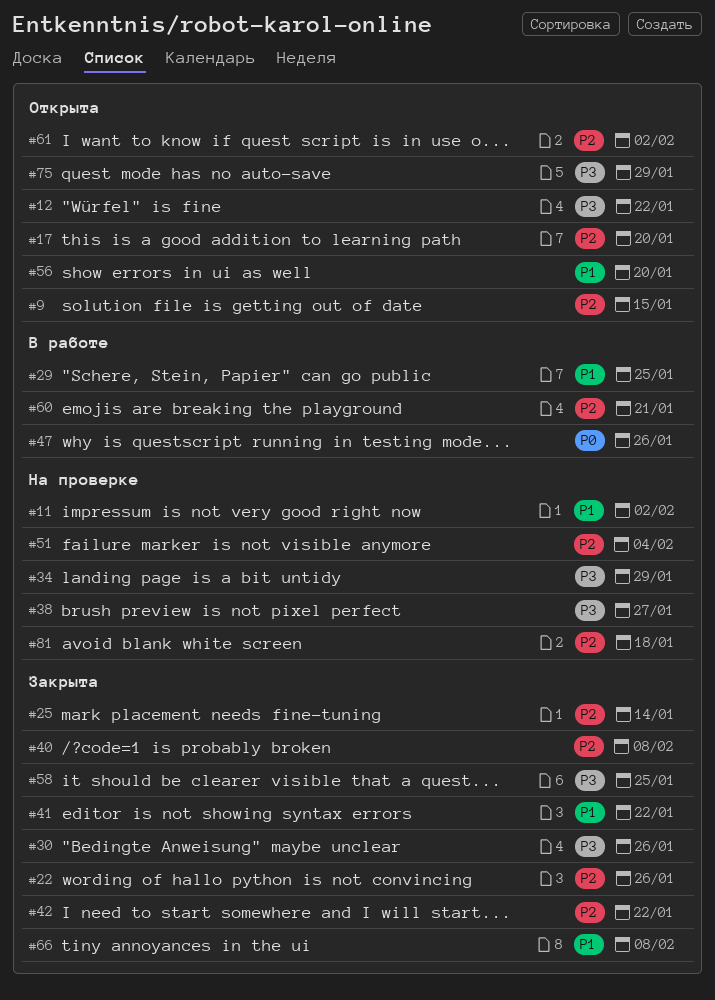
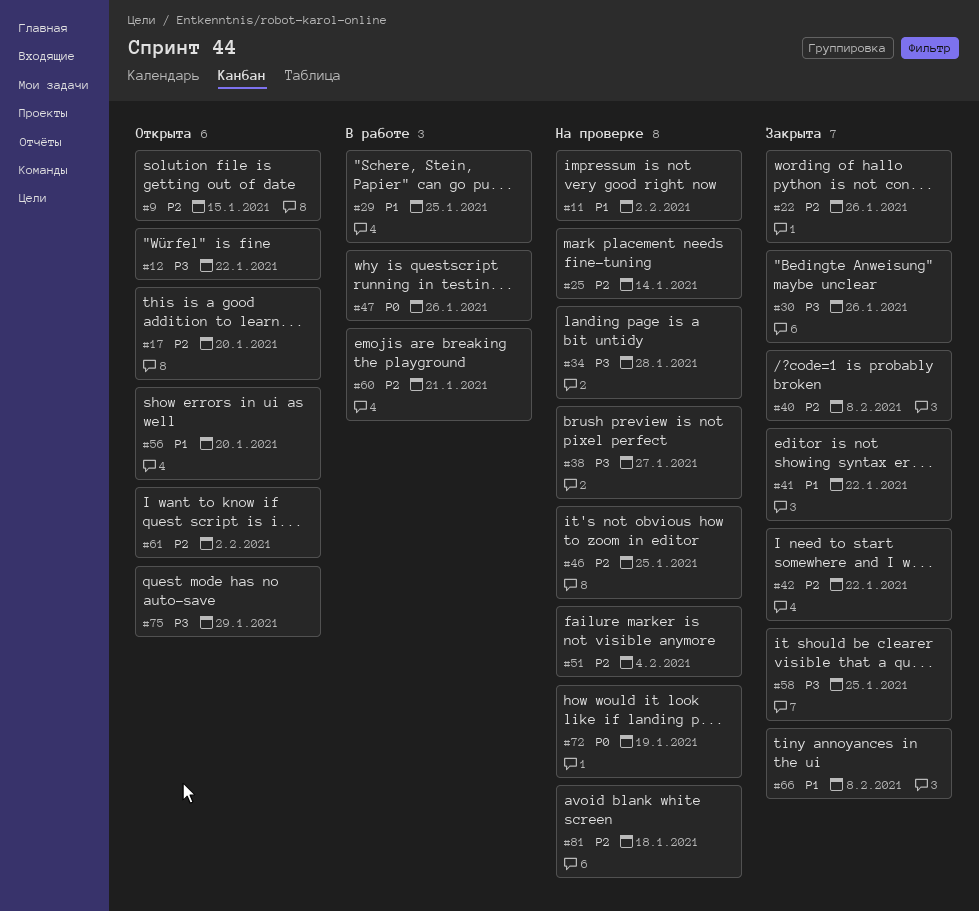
#25, status: Закрыта -> На проверке
#34, due: Jan 29 -> Jan 28
#46: none -> present
#72: none -> present

